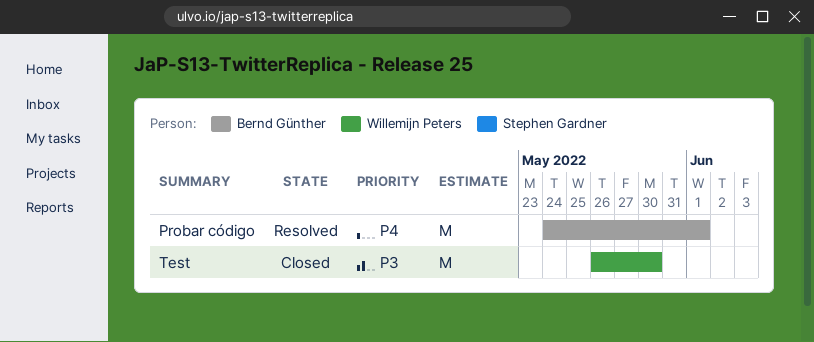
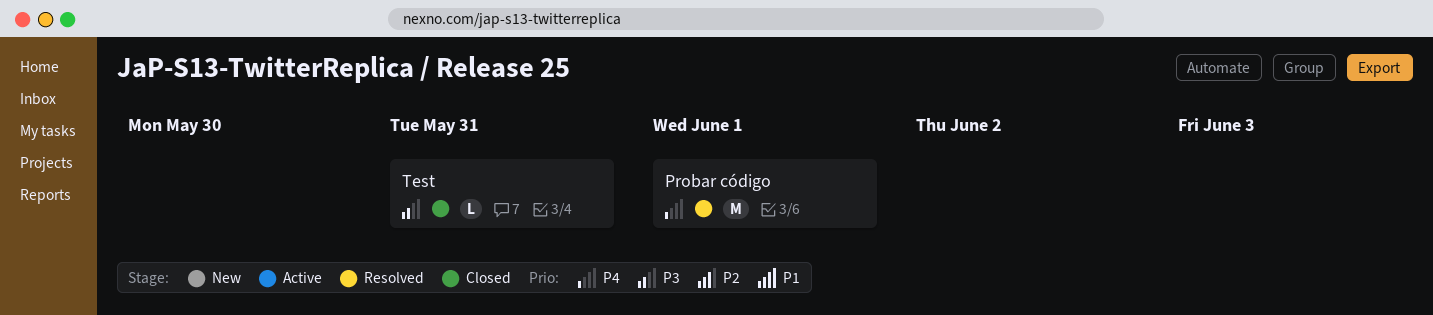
Test, estimate: M -> L
Test, due: May 30 -> May 31

